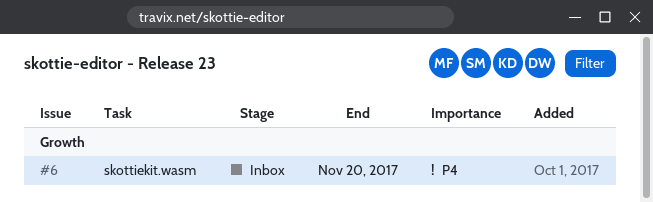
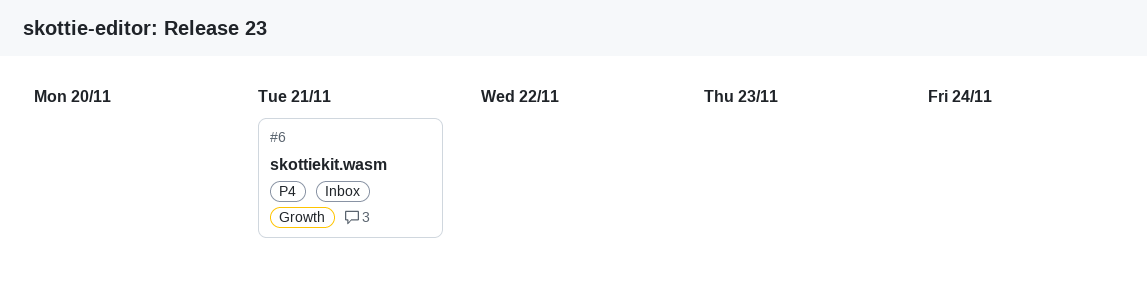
#6, due: Nov 20 -> Nov 21

